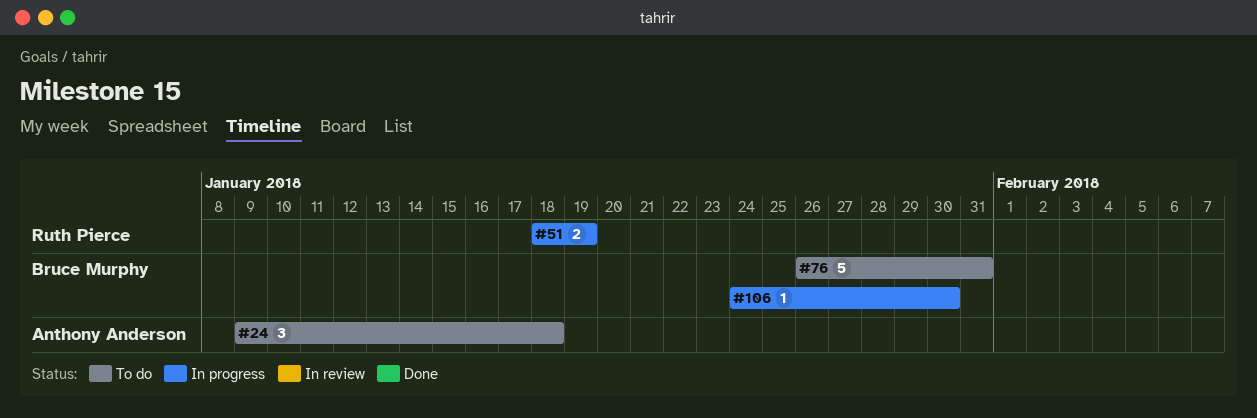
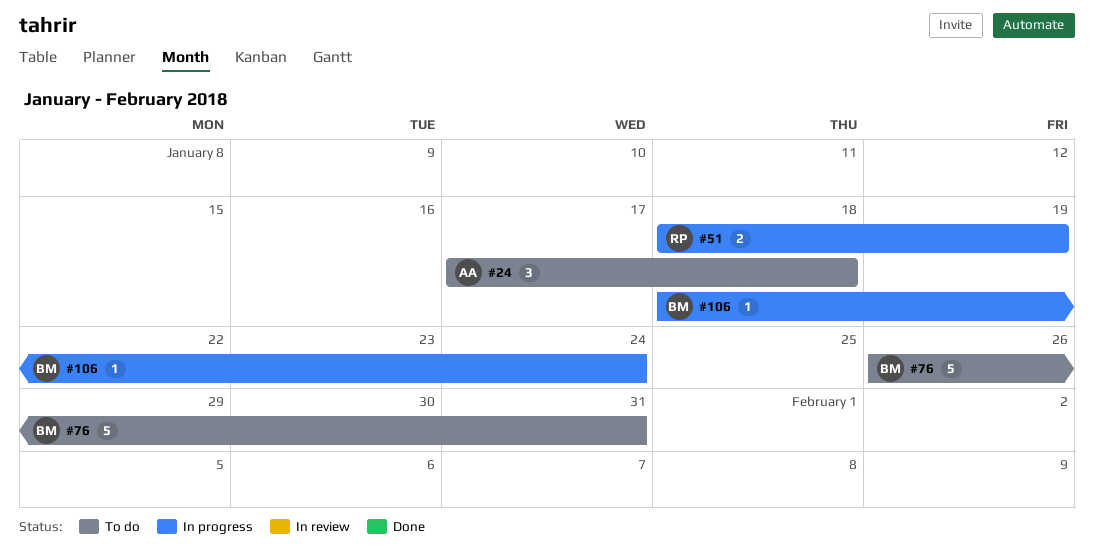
#24, start: Jan 9 -> Jan 17
#106, start: Jan 24 -> Jan 18
#106, due: Jan 30 -> Jan 24

